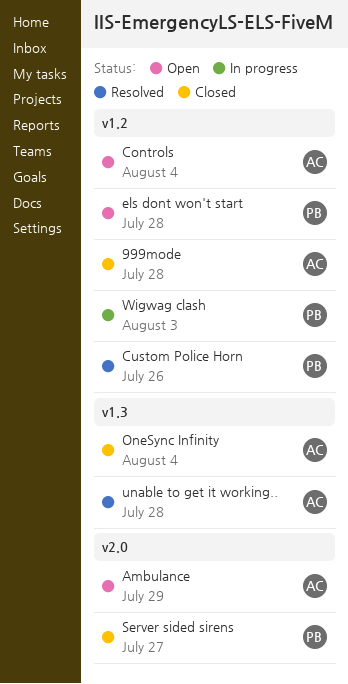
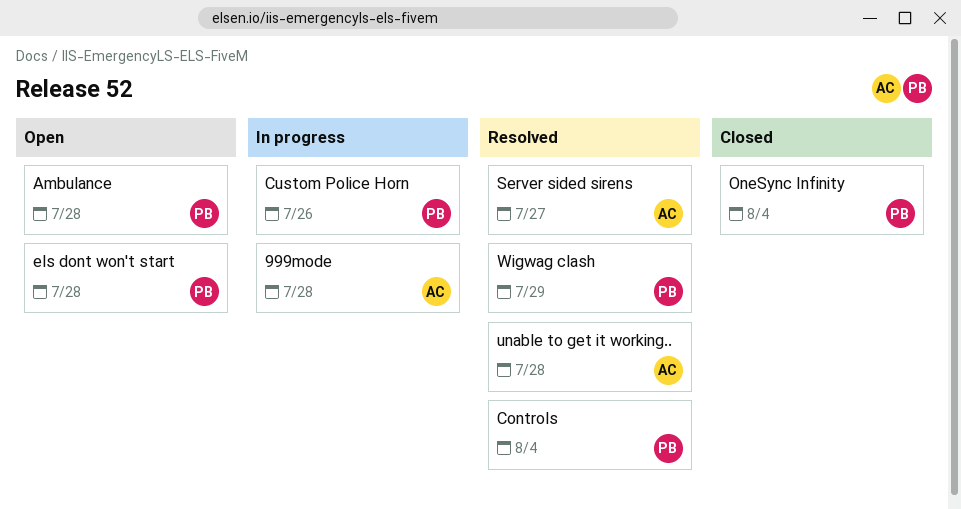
999mode, status: Closed -> In progress
Ambulance, owner: AC -> PB
Ambulance, due: Jul 29 -> Jul 28
Controls, status: Open -> Resolved
Controls, owner: AC -> PB
Custom Police Horn, status: Resolved -> In progress
OneSync Infinity, owner: AC -> PB
Server sided sirens, status: Closed -> Resolved
Server sided sirens, owner: PB -> AC
Wigwag clash, status: In progress -> Resolved
Wigwag clash, due: Aug 3 -> Jul 29

